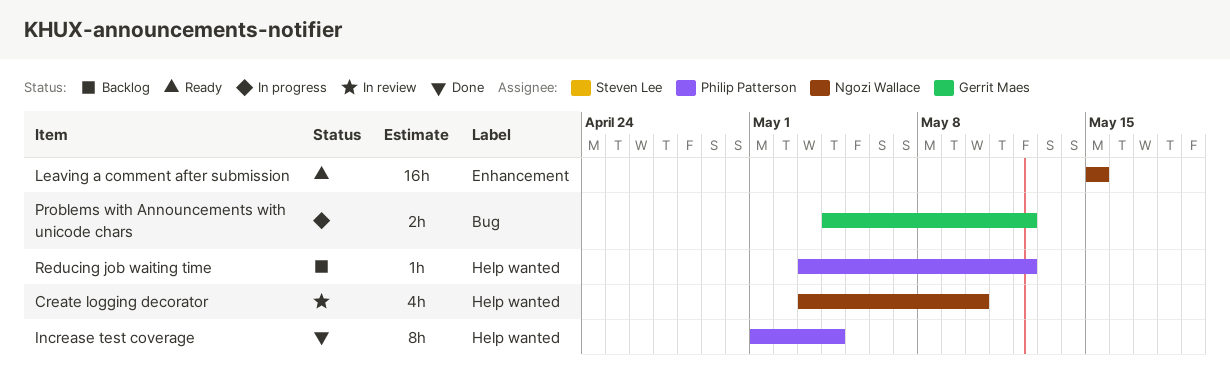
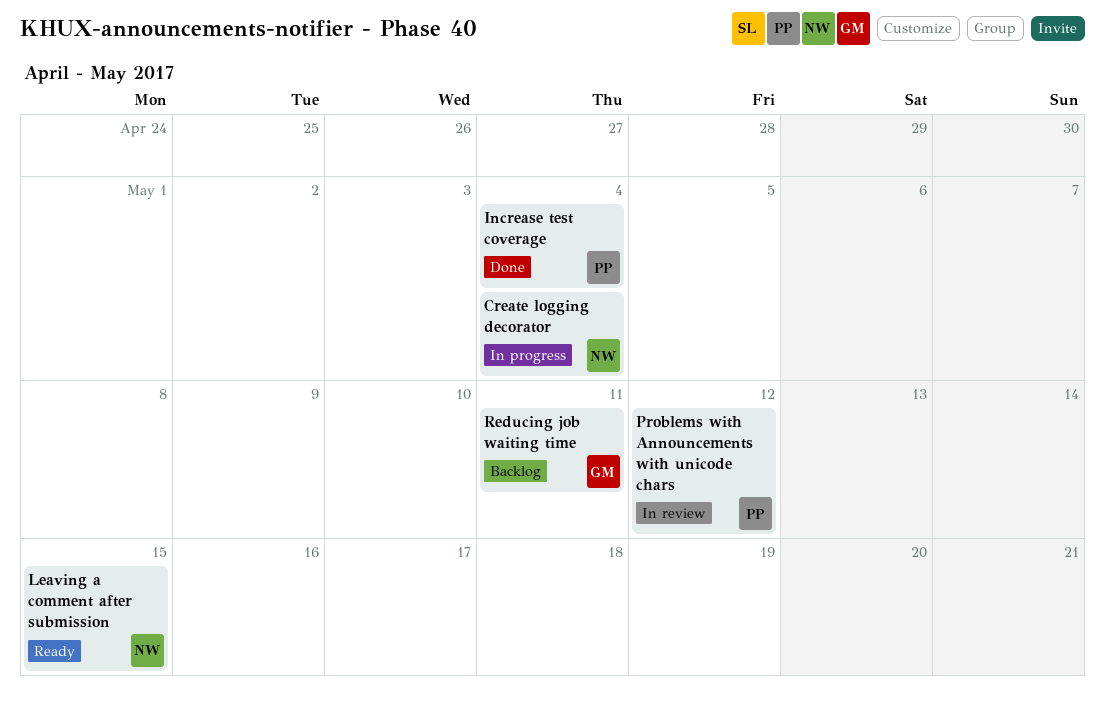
Create logging decorator, status: In review -> In progress
Create logging decorator, due: May 10 -> May 4
Problems with Announcements with unicode chars, status: In progress -> In review
Problems with Announcements with unicode chars, owner: Gerrit Maes -> Philip Patterson
Reducing job waiting time, owner: Philip Patterson -> Gerrit Maes
Reducing job waiting time, due: May 12 -> May 11

